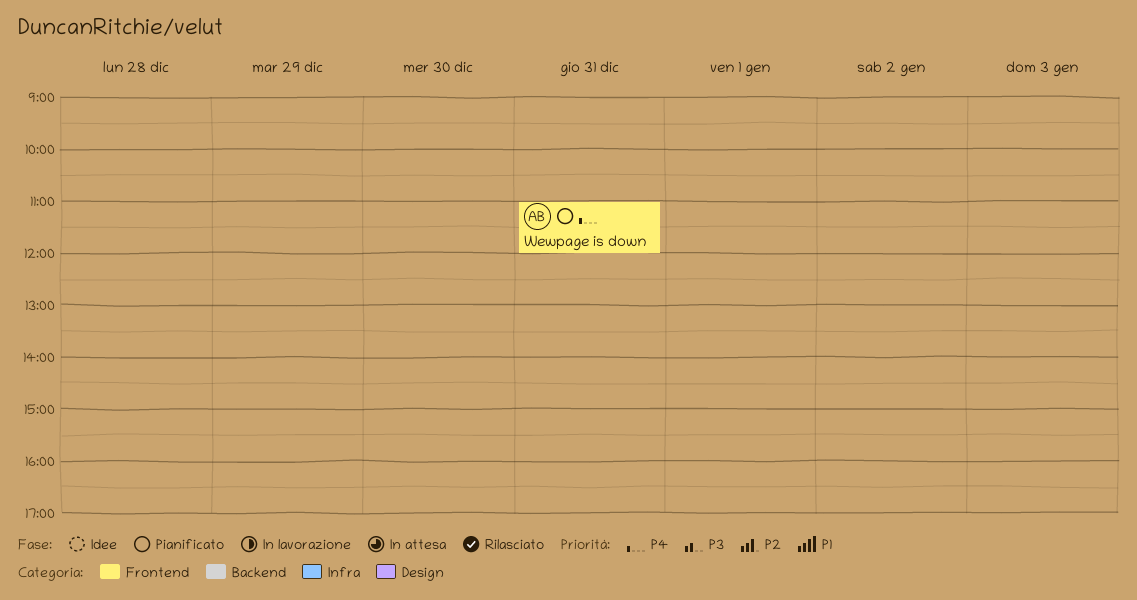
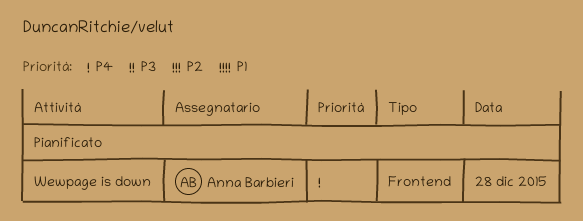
Wewpage is down, day: Dec 31 -> Dec 28

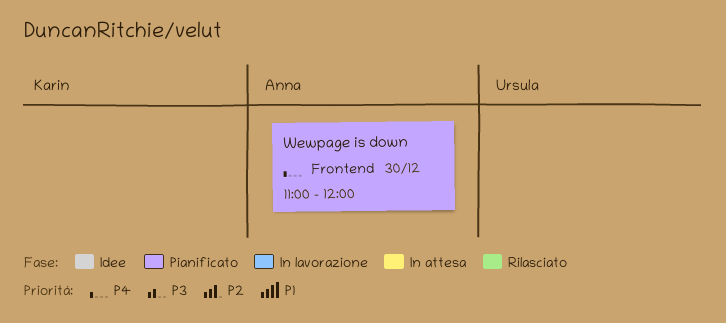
Wewpage is down, day: Dec 28 -> Dec 30

